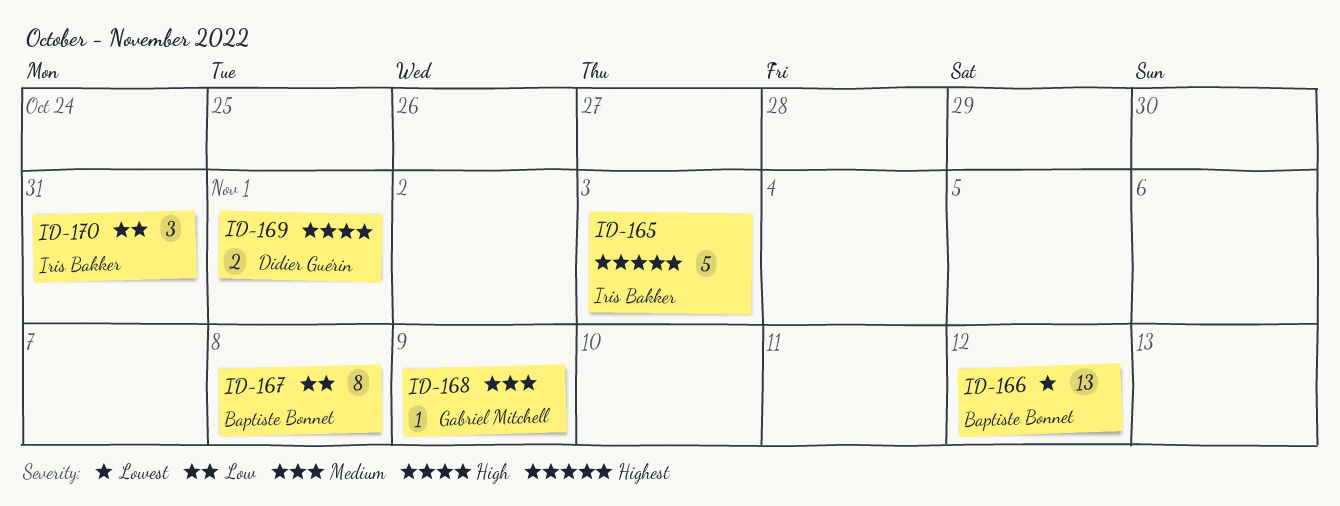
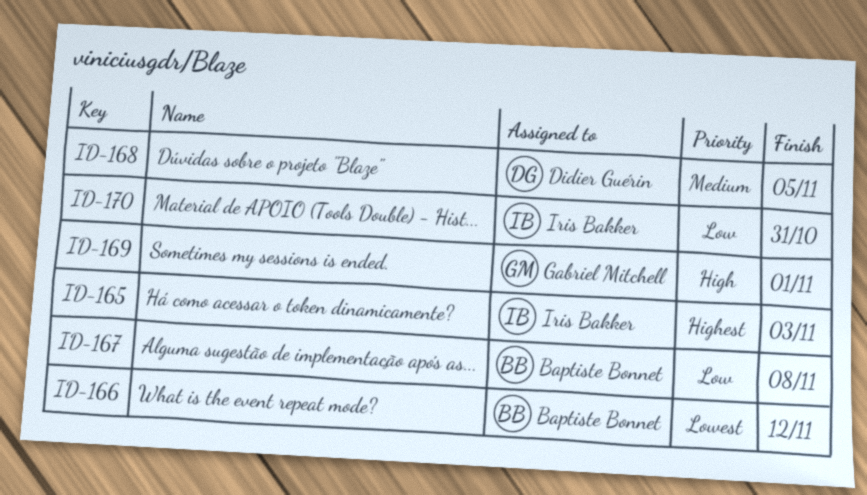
ID-168, owner: Gabriel Mitchell -> Didier Guérin
ID-168, due: Nov 9 -> Nov 5
ID-169, owner: Didier Guérin -> Gabriel Mitchell

